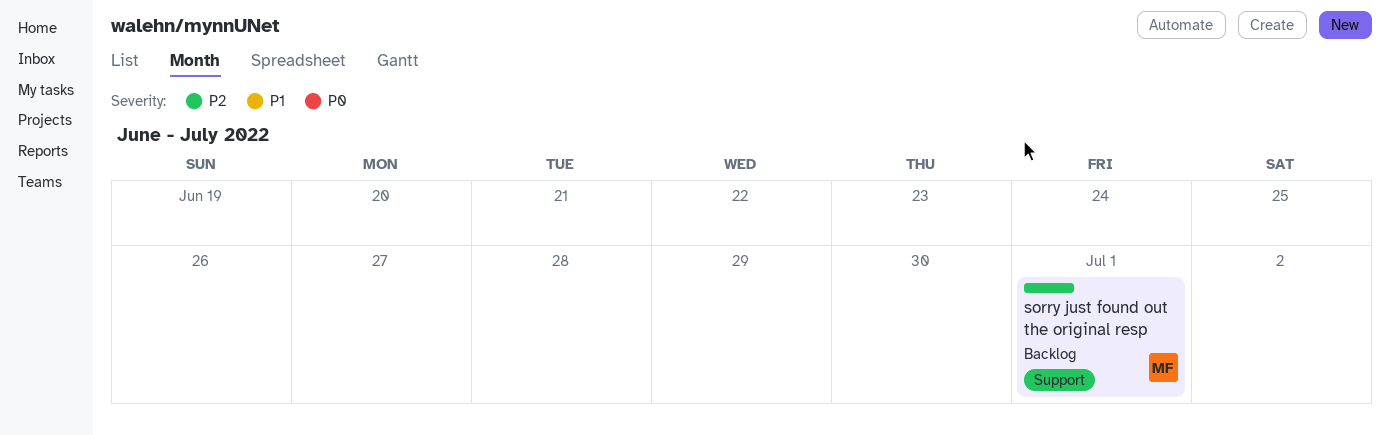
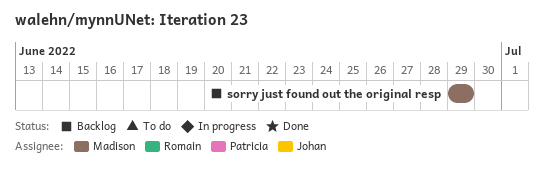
sorry just found out the original resp, due: Jul 1 -> Jun 29

